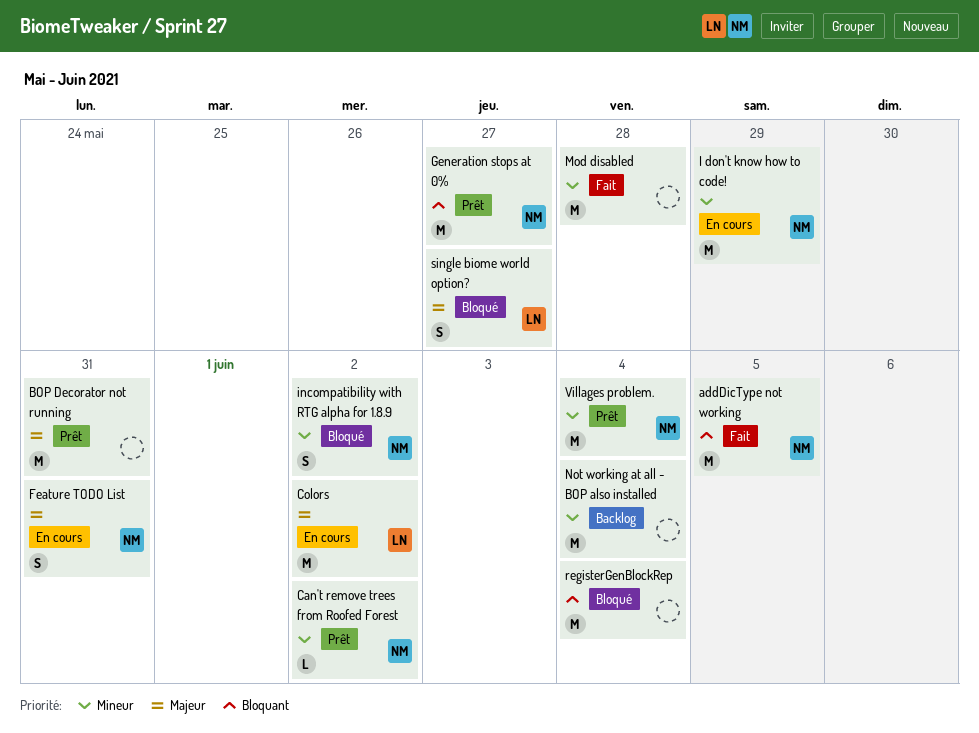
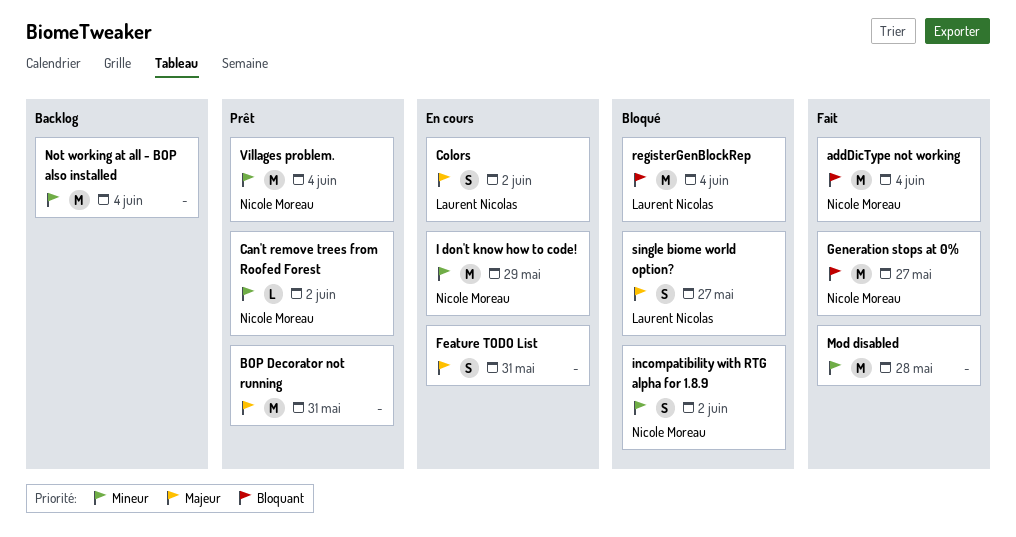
addDicType not working, due: Jun 5 -> Jun 4
Colors, estimate: M -> S
Feature TODO List, owner: Nicole Moreau -> none
Generation stops at 0%, status: Prêt -> Fait
registerGenBlockRep, owner: none -> Laurent Nicolas

